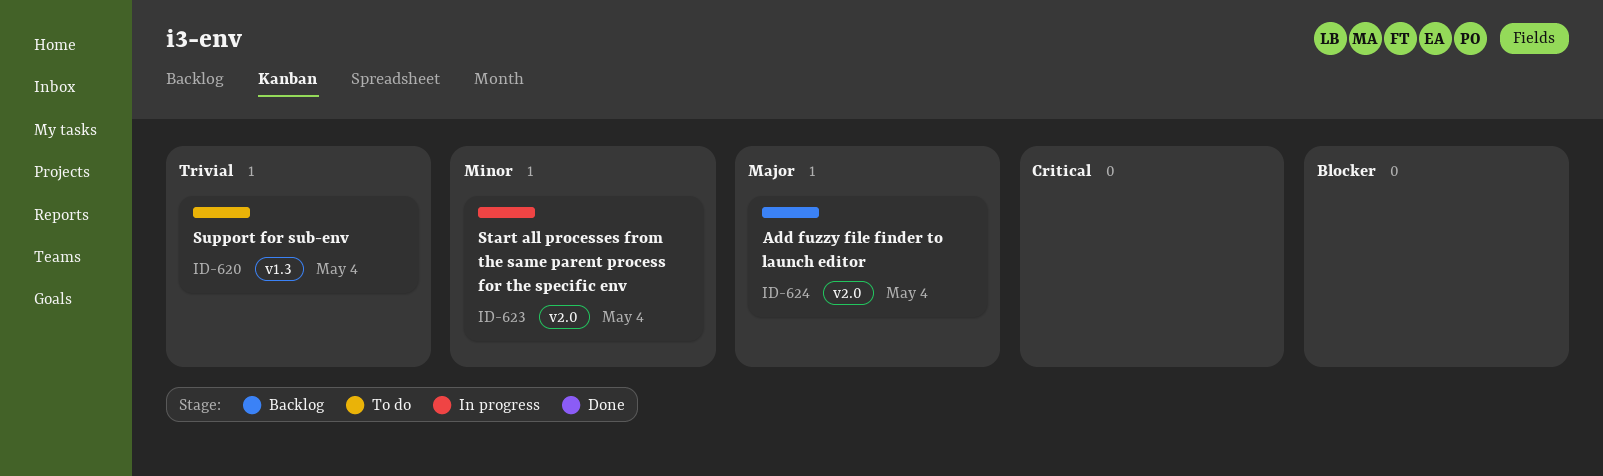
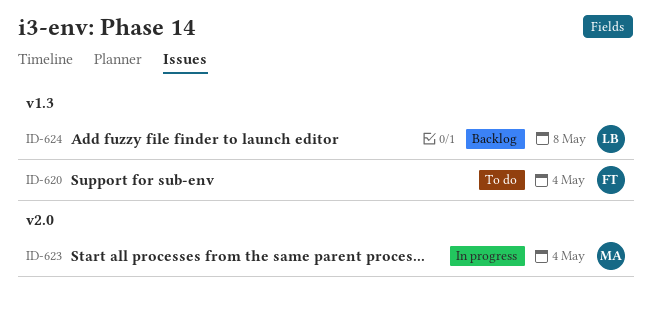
ID-624, label: v2.0 -> v1.3
ID-624, due: May 4 -> May 8

